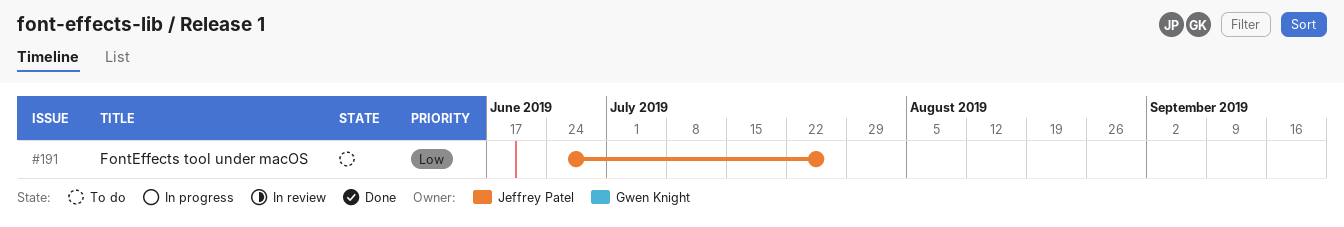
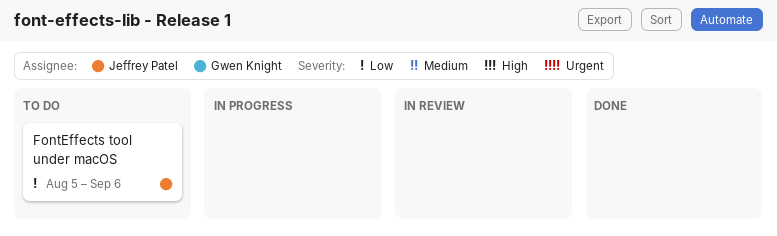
FontEffects tool under macOS, start: Jun 24 -> Aug 5
FontEffects tool under macOS, due: Jul 26 -> Sep 6

